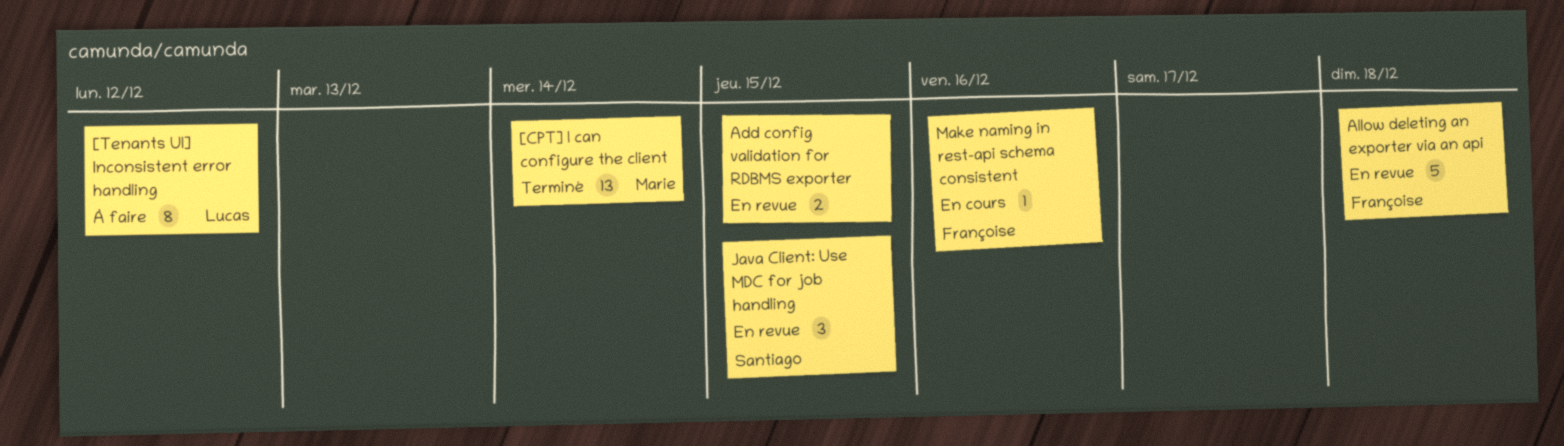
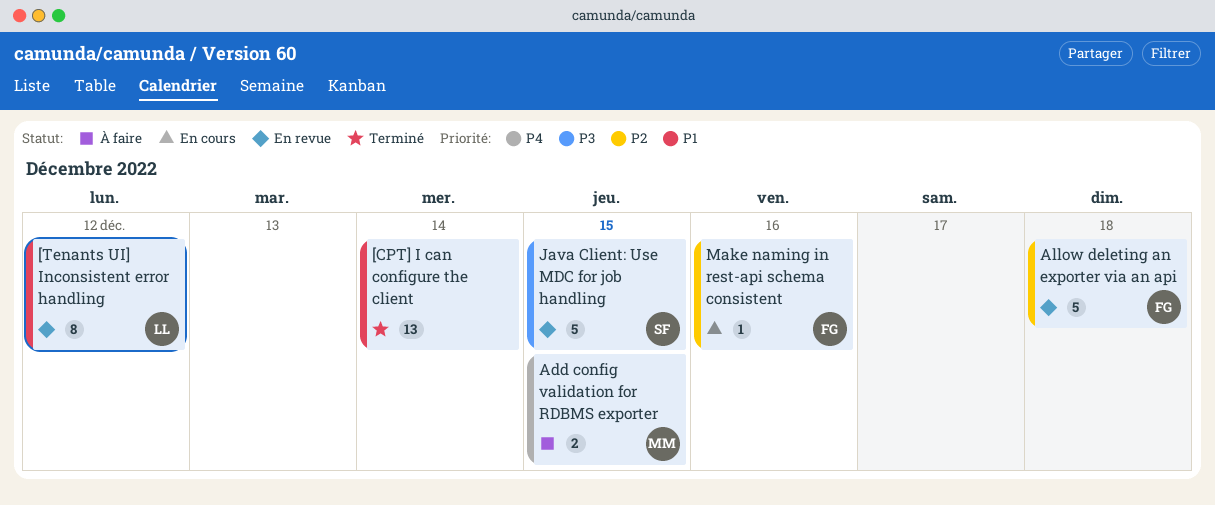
[CPT] I can configure the client, owner: Marie -> none
[Tenants UI] Inconsistent error handling, status: À faire -> En revue
Add config validation for RDBMS exporter, status: En revue -> À faire
Add config validation for RDBMS exporter, owner: none -> Marie
Java Client: Use MDC for job handling, estimate: 3 -> 5

